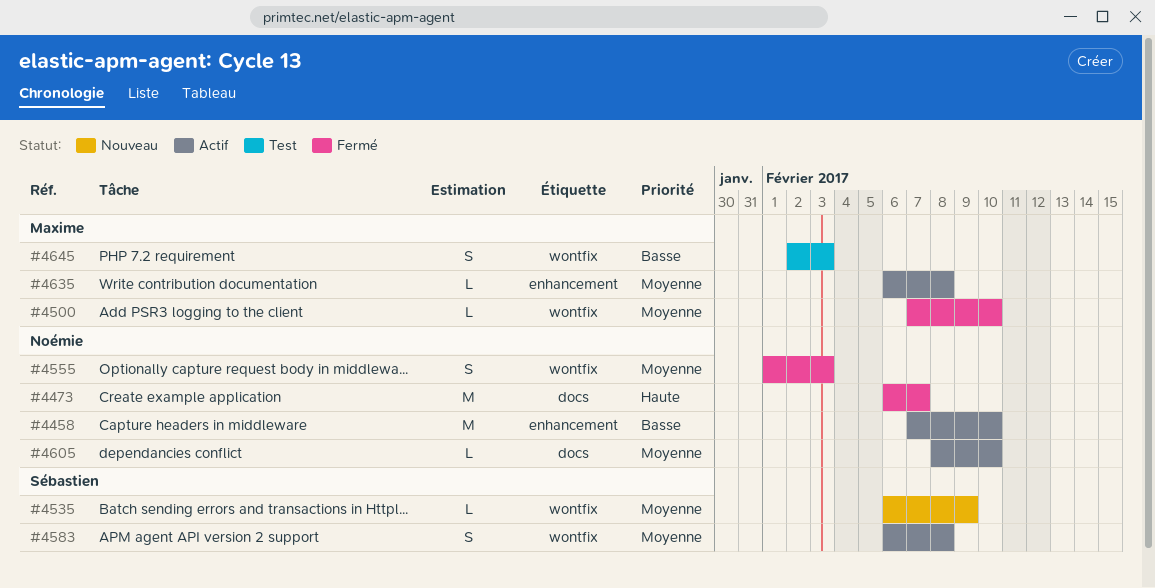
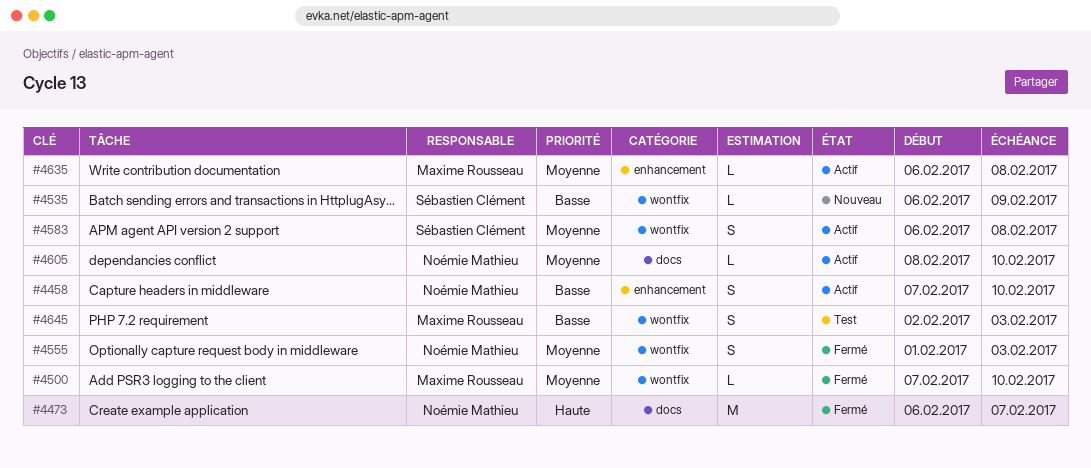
#4458, estimate: M -> S
#4535, priority: Moyenne -> Basse

